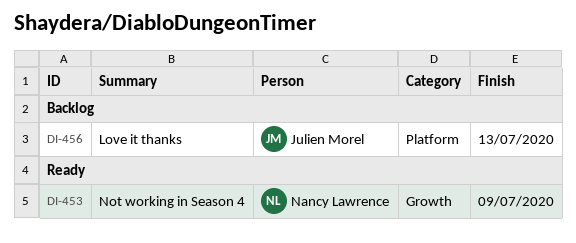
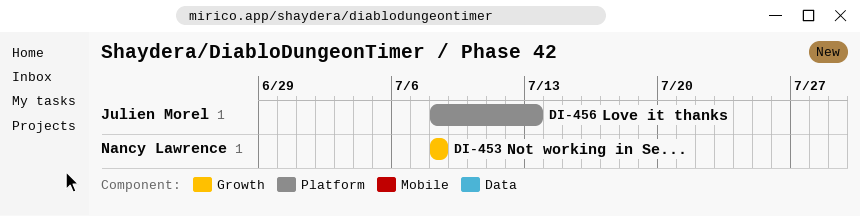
DI-453, due: Jul 9 -> Jul 8

